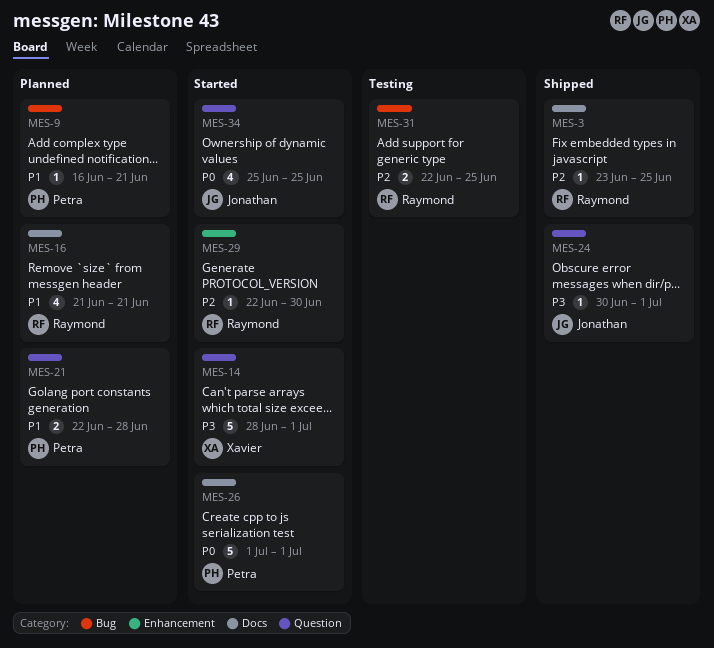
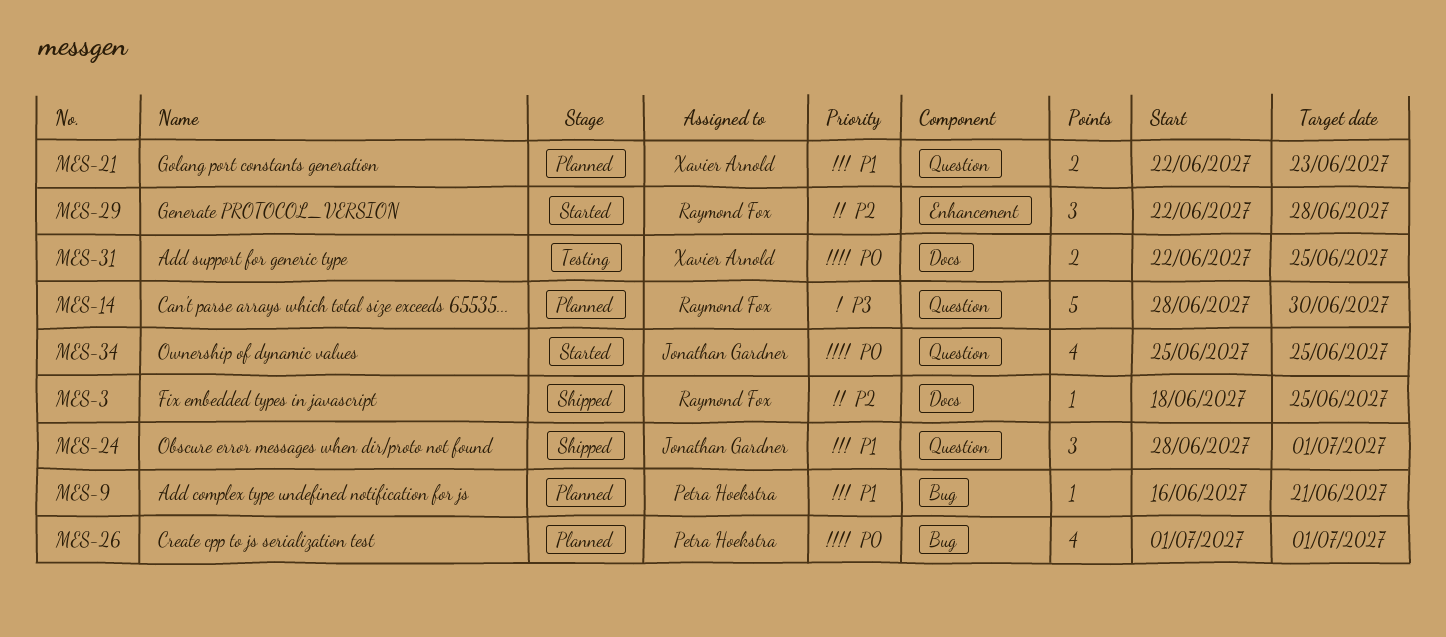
MES-3, start: Jun 23 -> Jun 18
MES-14, status: Started -> Planned
MES-14, owner: Xavier Arnold -> Raymond Fox
MES-14, due: Jul 1 -> Jun 30
MES-16: present -> none
MES-21, owner: Petra Hoekstra -> Xavier Arnold
MES-21, due: Jun 28 -> Jun 23
MES-24, priority: P3 -> P1
MES-24, estimate: 1 -> 3
MES-24, start: Jun 30 -> Jun 28
MES-26, status: Started -> Planned
MES-26, label: Docs -> Bug
MES-26, estimate: 5 -> 4
MES-29, estimate: 1 -> 3
MES-29, due: Jun 30 -> Jun 28
MES-31, owner: Raymond Fox -> Xavier Arnold
MES-31, priority: P2 -> P0
MES-31, label: Bug -> Docs

